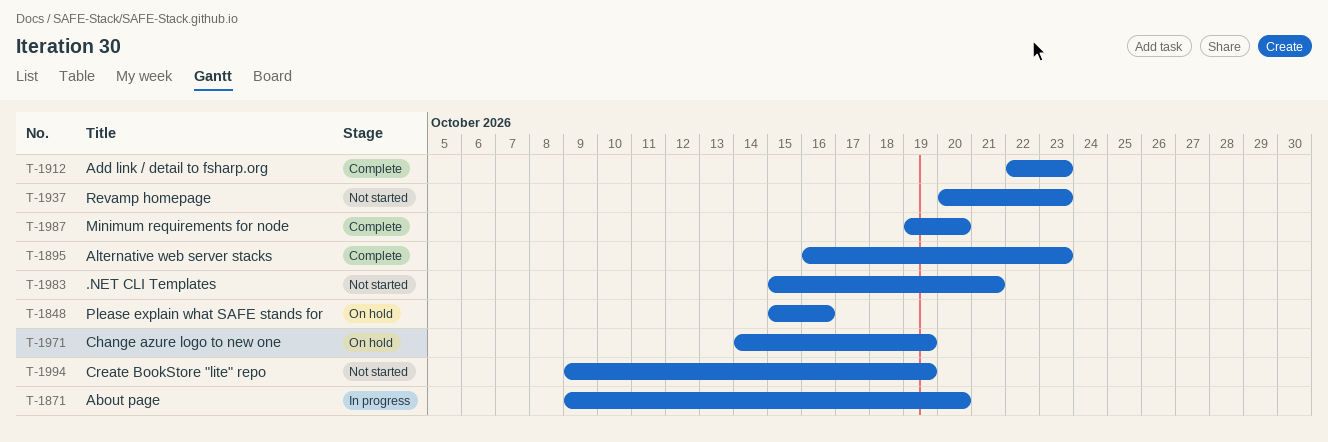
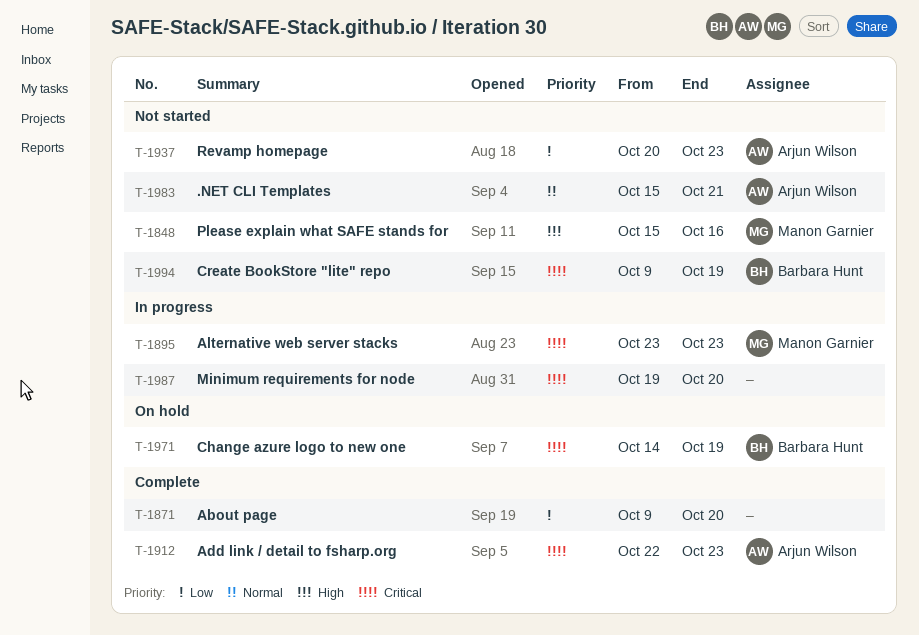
T-1848, status: On hold -> Not started
T-1871, status: In progress -> Complete
T-1895, status: Complete -> In progress
T-1895, start: Oct 16 -> Oct 23
T-1987, status: Complete -> In progress

